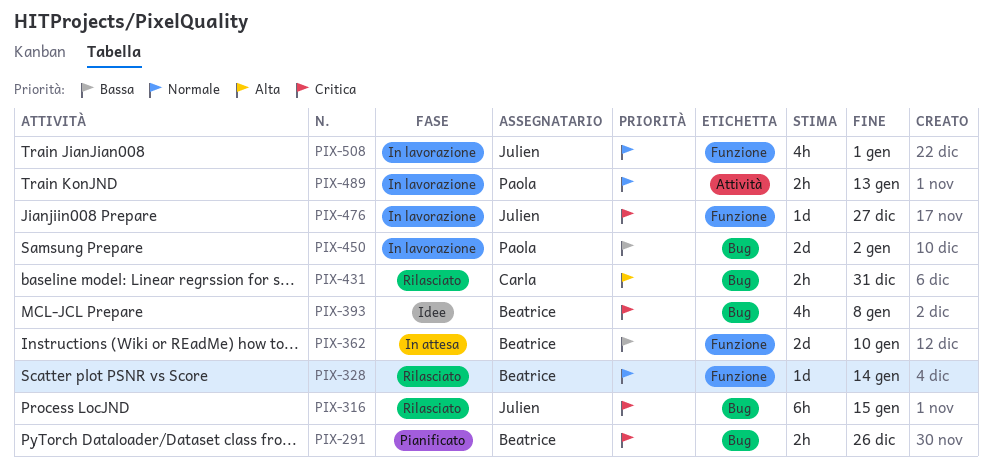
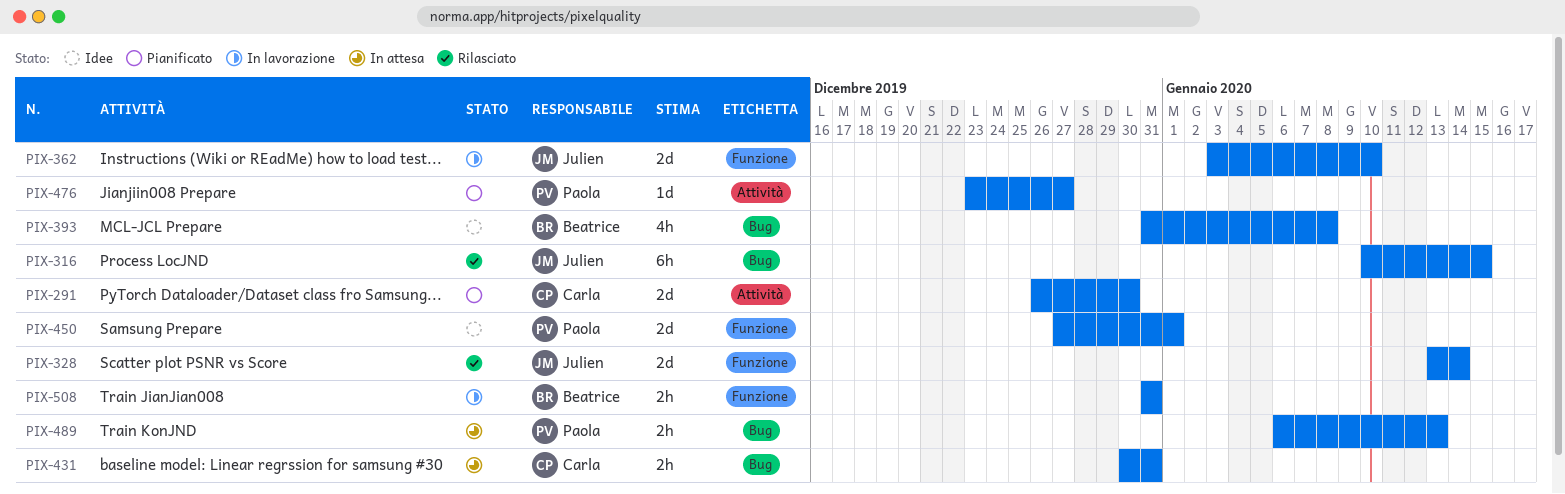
PIX-291, owner: Beatrice -> Carla
PIX-291, label: Bug -> Attività
PIX-291, estimate: 2h -> 2d
PIX-291, due: Dec 26 -> Dec 30
PIX-328, owner: Beatrice -> Julien
PIX-328, estimate: 1d -> 2d
PIX-362, status: In attesa -> In lavorazione
PIX-362, owner: Beatrice -> Julien
PIX-431, status: Rilasciato -> In attesa
PIX-450, status: In lavorazione -> Idee
PIX-450, label: Bug -> Funzione
PIX-450, due: Jan 2 -> Jan 1
PIX-476, status: In lavorazione -> Pianificato
PIX-476, owner: Julien -> Paola
PIX-476, label: Funzione -> Attività
PIX-489, status: In lavorazione -> In attesa
PIX-489, label: Attività -> Bug
PIX-508, owner: Julien -> Beatrice
PIX-508, estimate: 4h -> 2h
PIX-508, due: Jan 1 -> Dec 31

